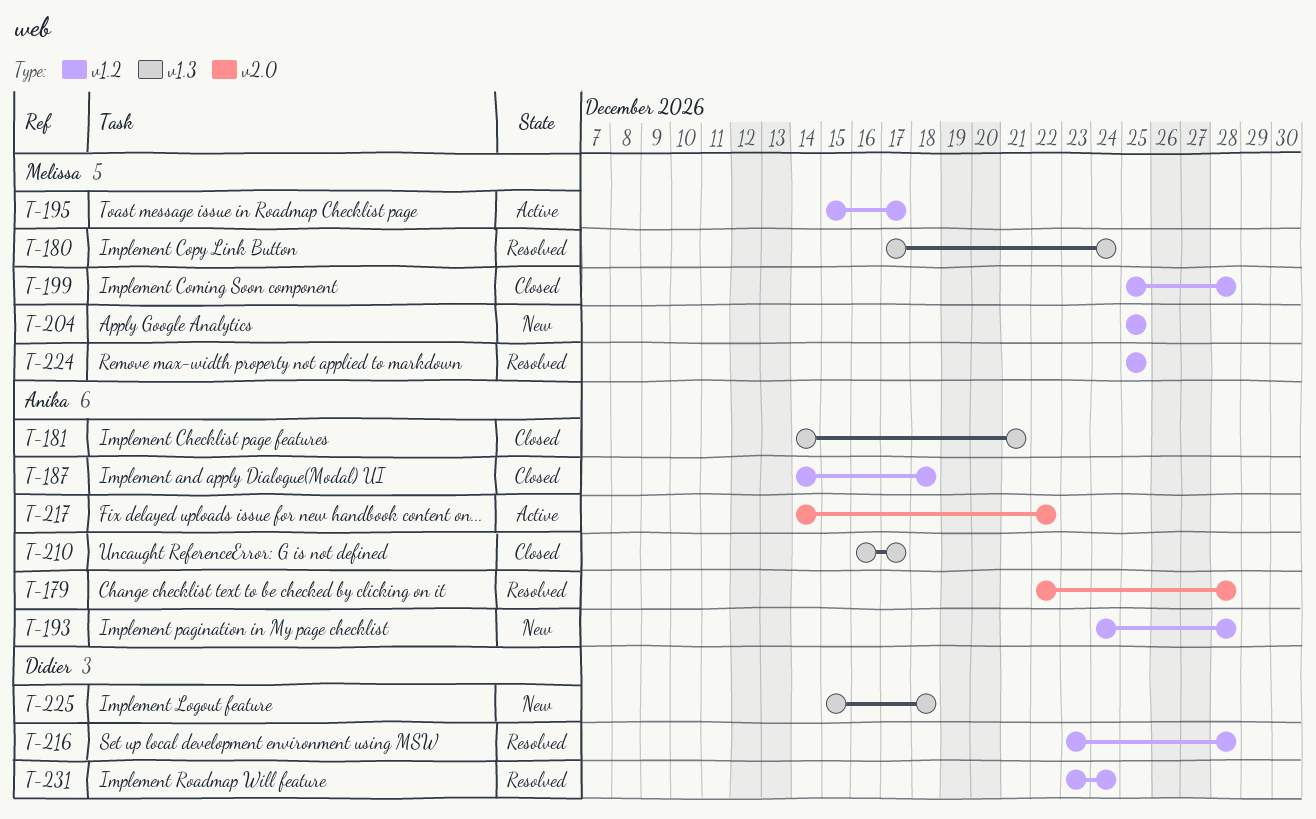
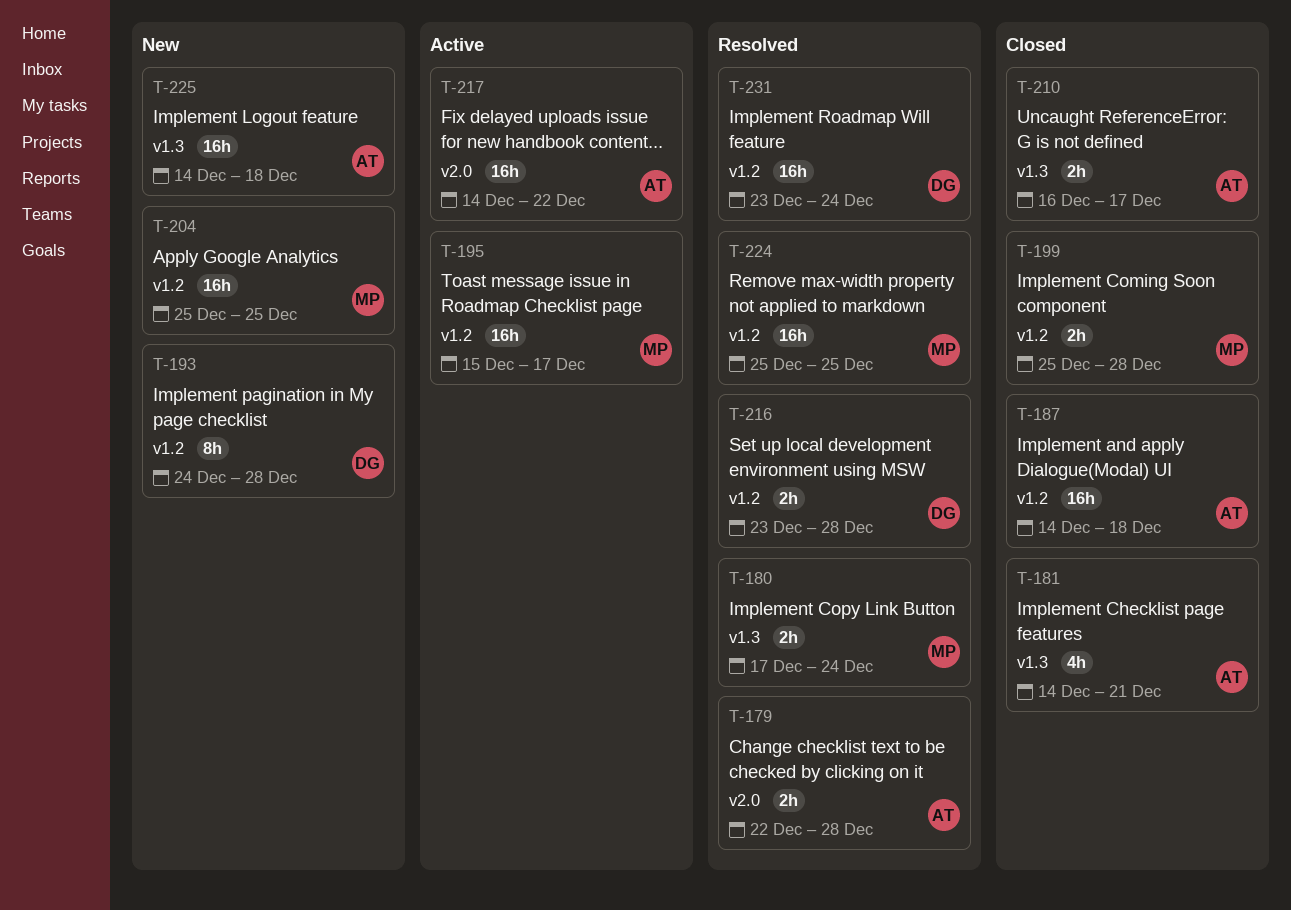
T-193, owner: Anika -> Didier
T-225, owner: Didier -> Anika
T-225, start: Dec 15 -> Dec 14

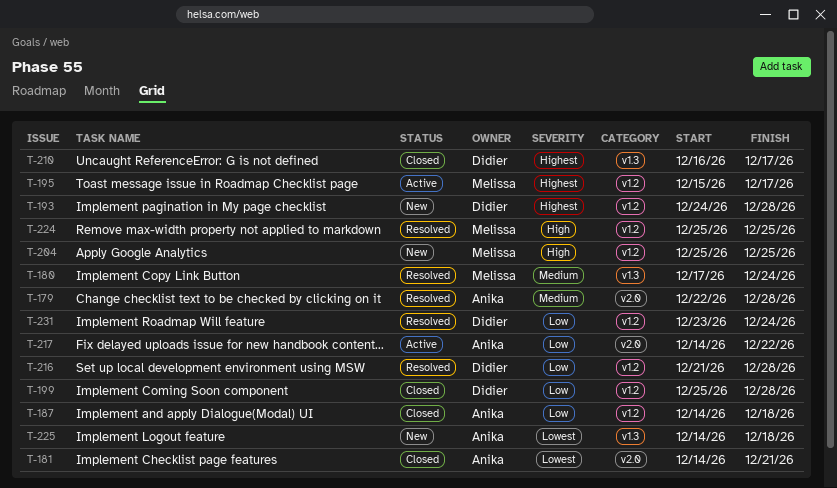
T-181, label: v1.3 -> v2.0
T-199, owner: Melissa -> Didier
T-210, owner: Anika -> Didier
T-216, start: Dec 23 -> Dec 21

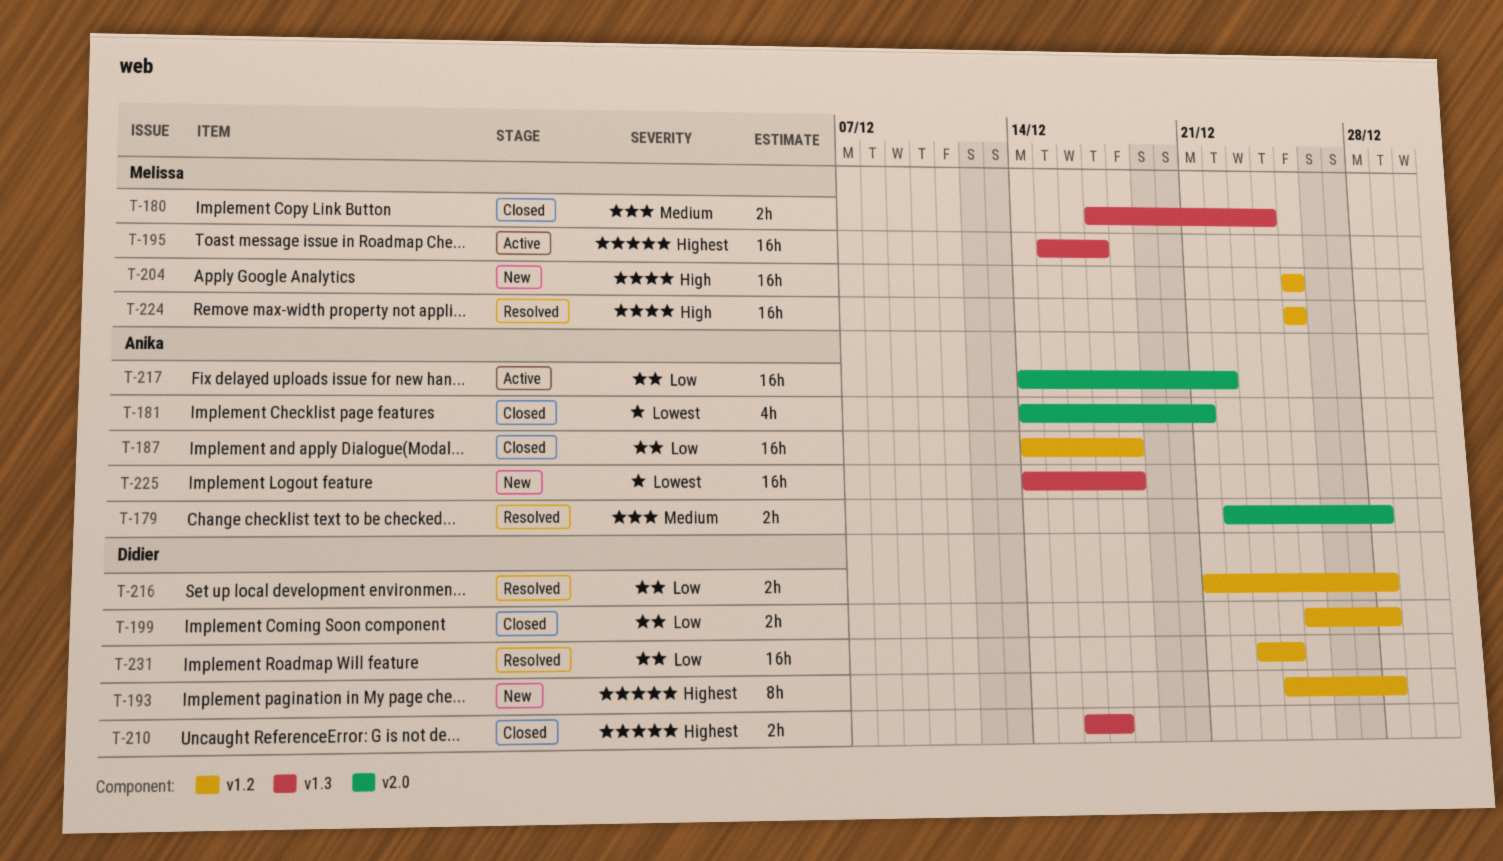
T-180, status: Resolved -> Closed
T-195, label: v1.2 -> v1.3

